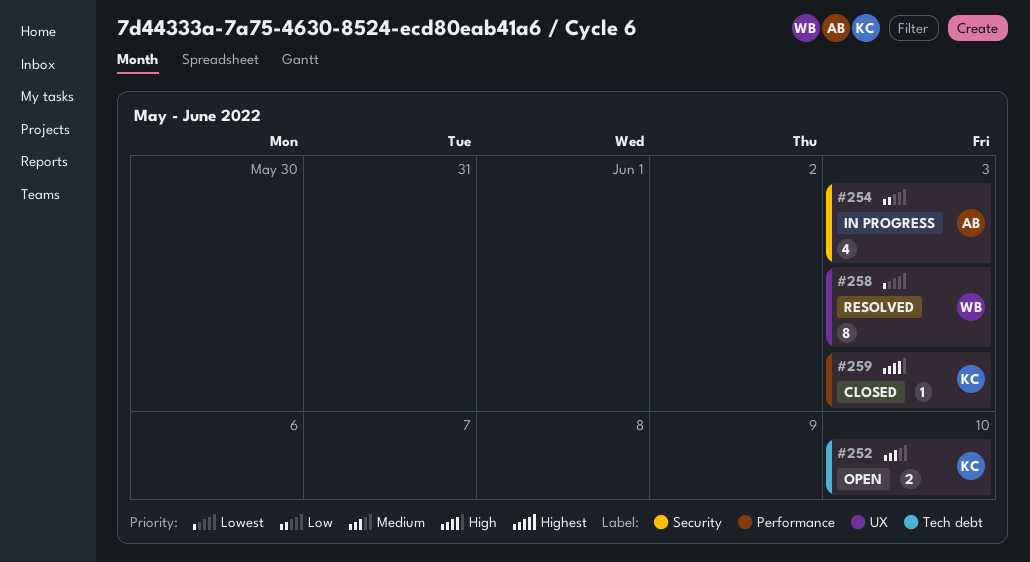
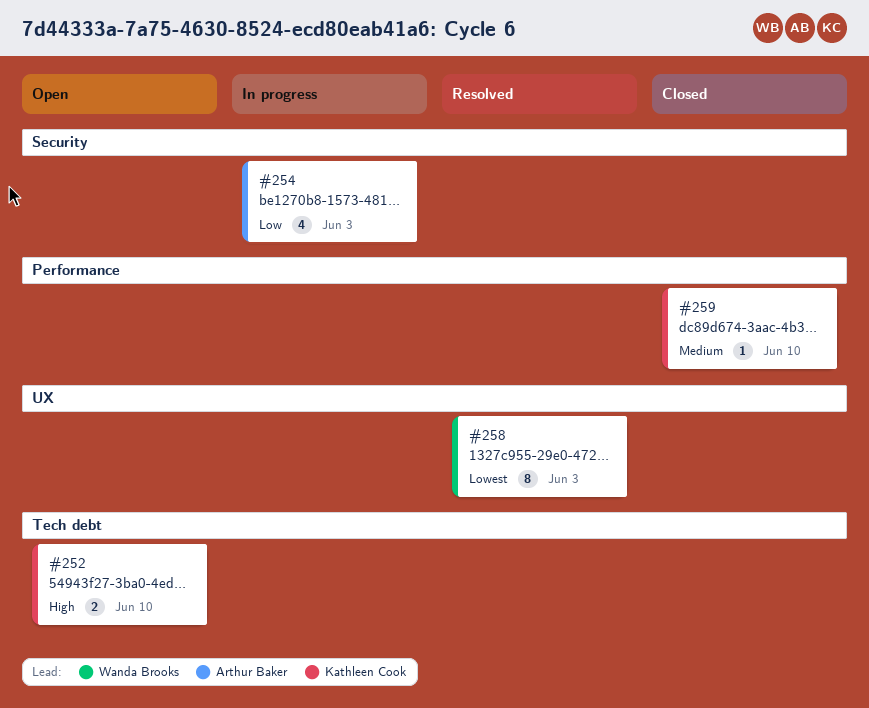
#252, priority: Medium -> High
#259, priority: High -> Medium
#259, due: Jun 3 -> Jun 10

